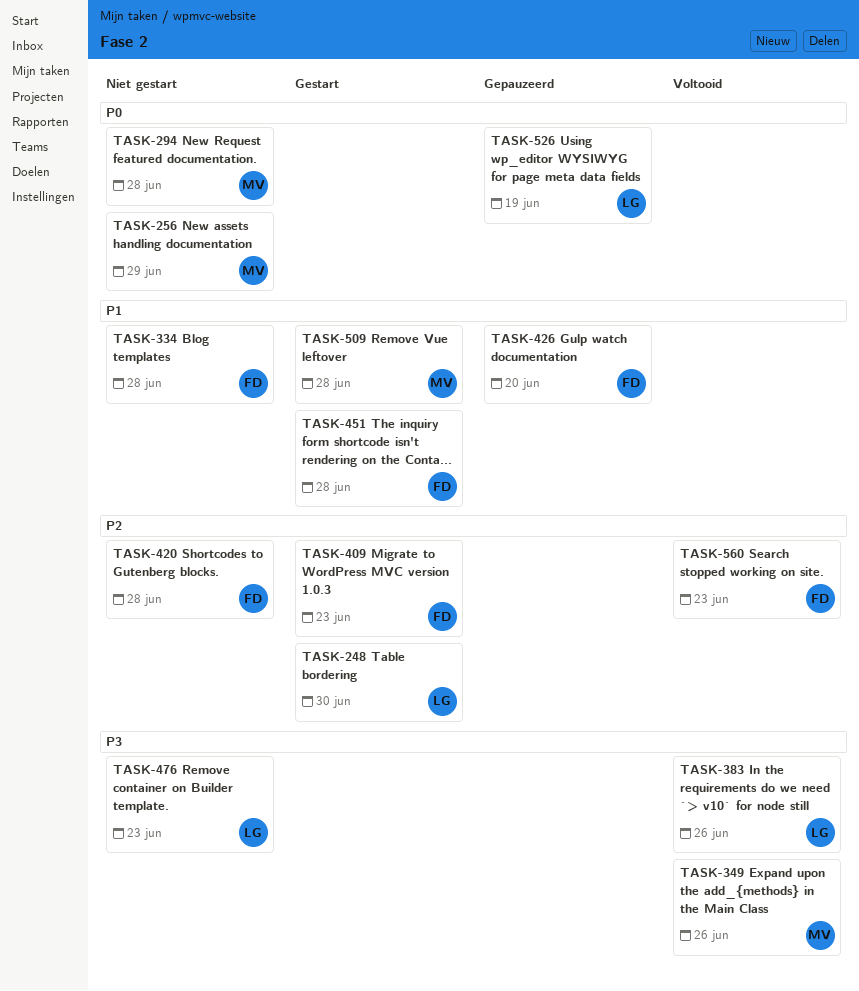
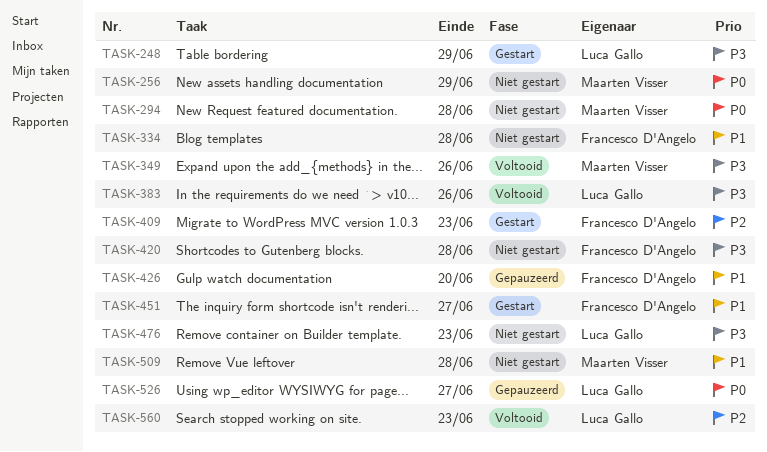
TASK-248, priority: P2 -> P3
TASK-248, due: Jun 30 -> Jun 29
TASK-420, priority: P2 -> P3
TASK-451, due: Jun 28 -> Jun 27
TASK-509, status: Gestart -> Niet gestart
TASK-526, due: Jun 19 -> Jun 27
TASK-560, owner: Francesco D'Angelo -> Luca Gallo

